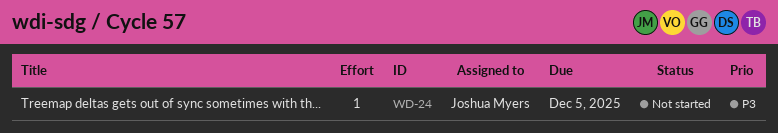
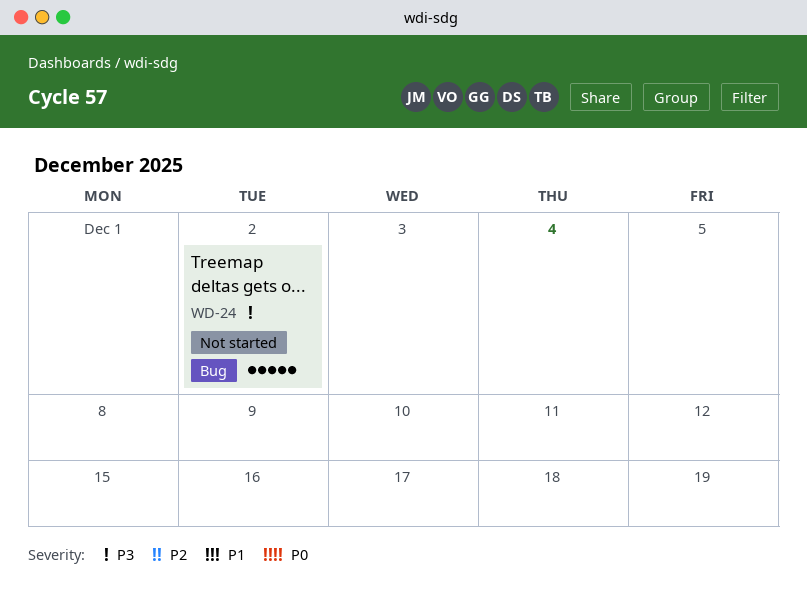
WD-24, estimate: 1 -> 5
WD-24, due: Dec 5 -> Dec 2

